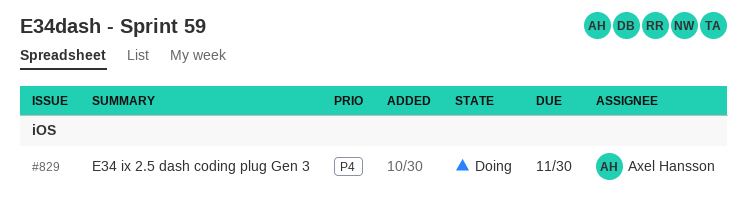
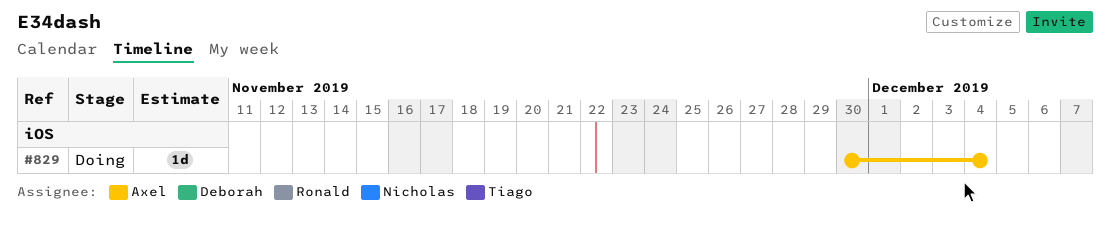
#829, due: Nov 30 -> Dec 4

